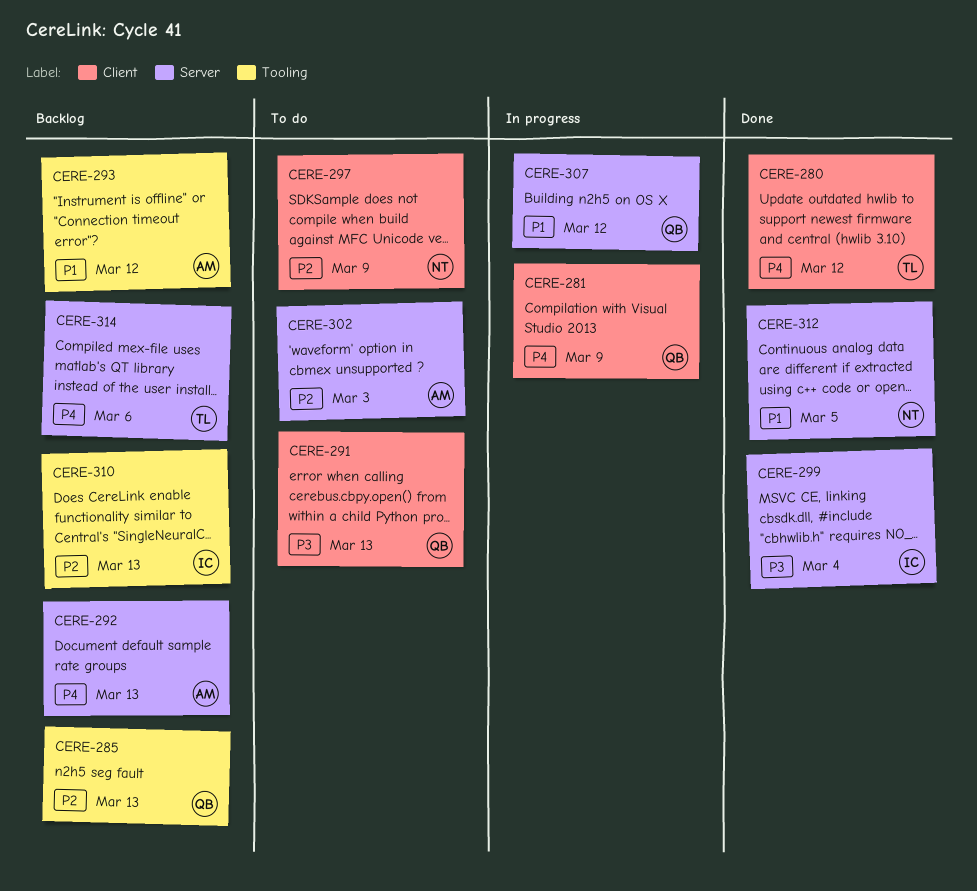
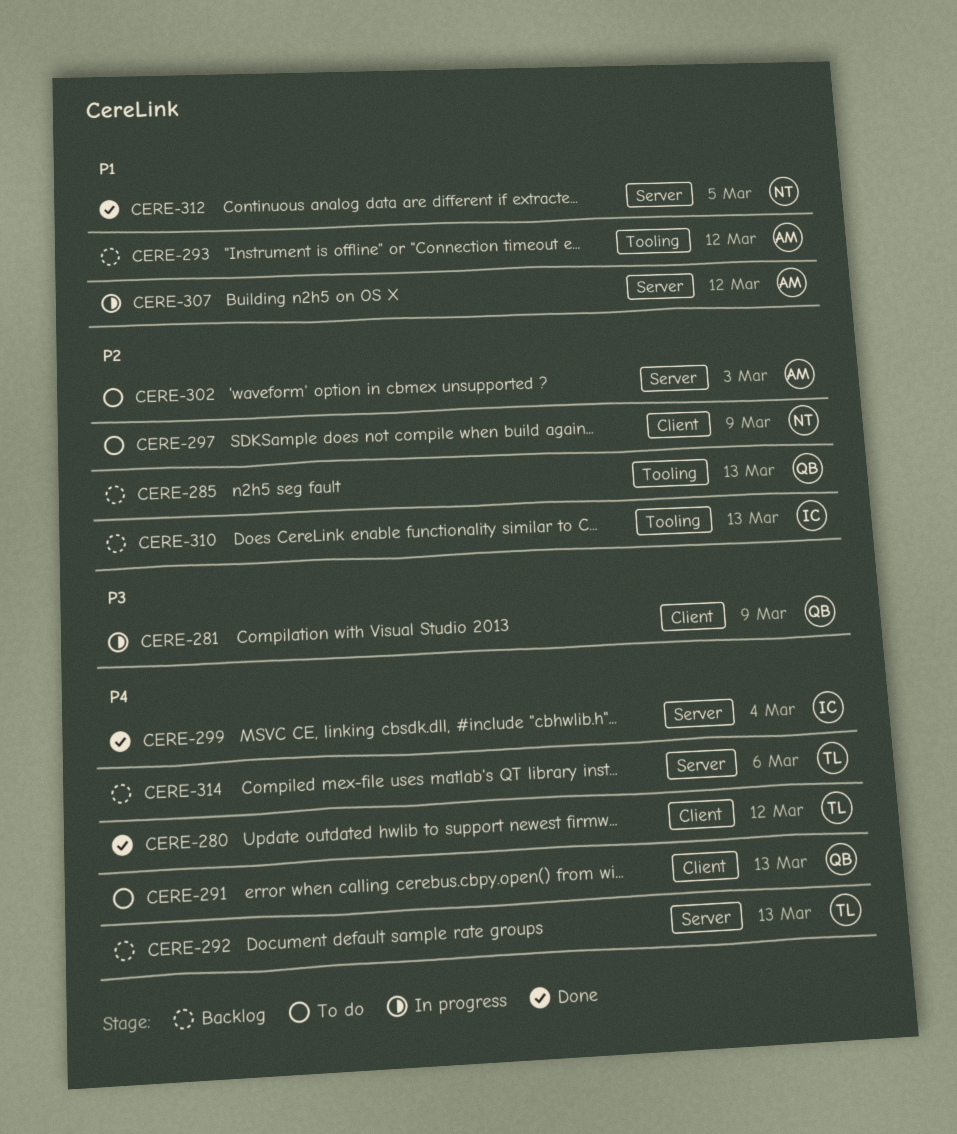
CERE-281, priority: P4 -> P3
CERE-291, priority: P3 -> P4
CERE-292, owner: AM -> TL
CERE-299, priority: P3 -> P4
CERE-307, owner: QB -> AM

